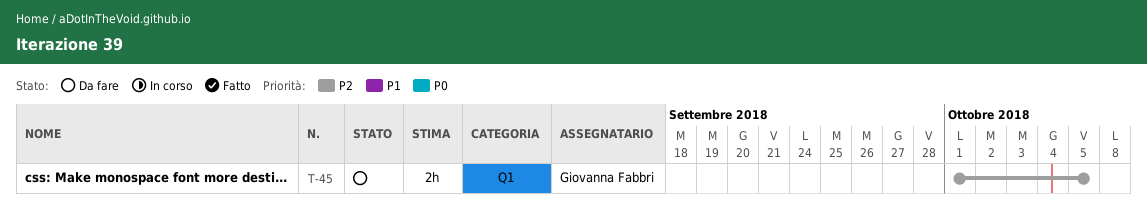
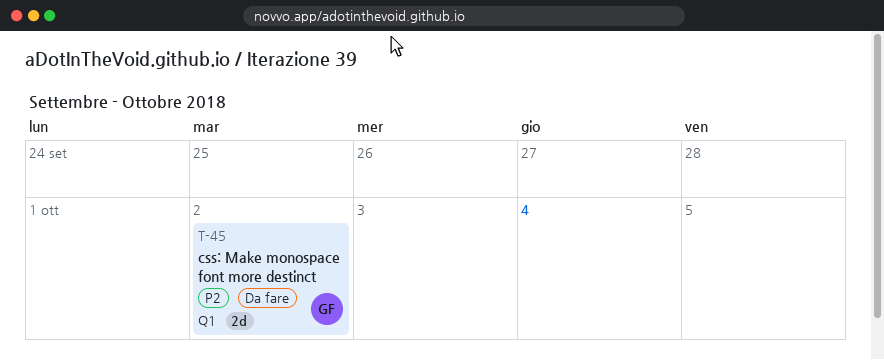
T-45, estimate: 2h -> 2d
T-45, due: Oct 5 -> Oct 2

